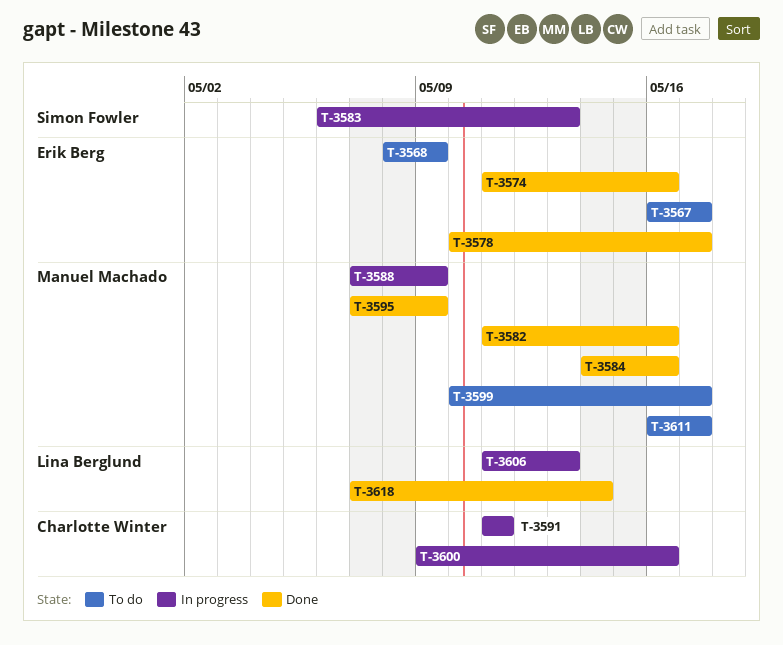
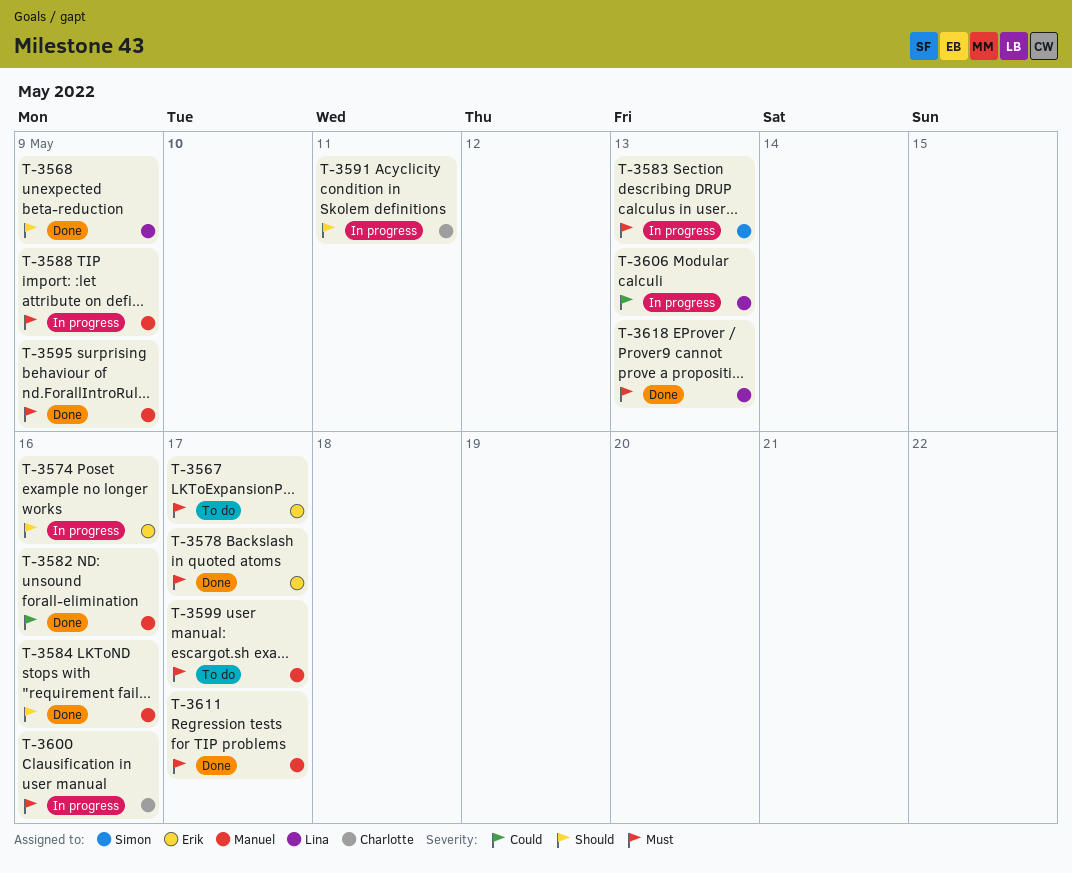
T-3568, status: To do -> Done
T-3568, owner: Erik Berg -> Lina Berglund
T-3574, status: Done -> In progress
T-3611, status: To do -> Done
T-3618, due: May 14 -> May 13

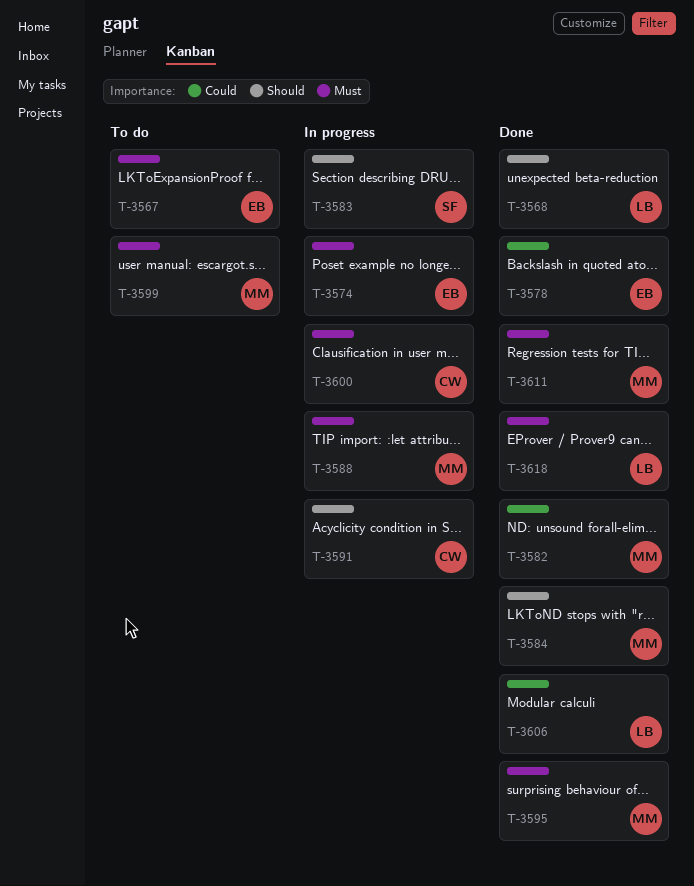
T-3574, priority: Should -> Must
T-3578, priority: Must -> Could
T-3583, priority: Must -> Should
T-3606, status: In progress -> Done

